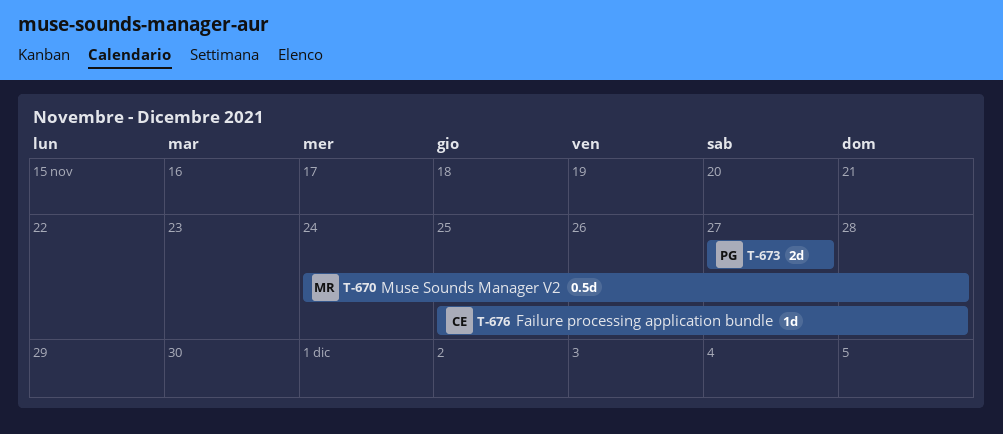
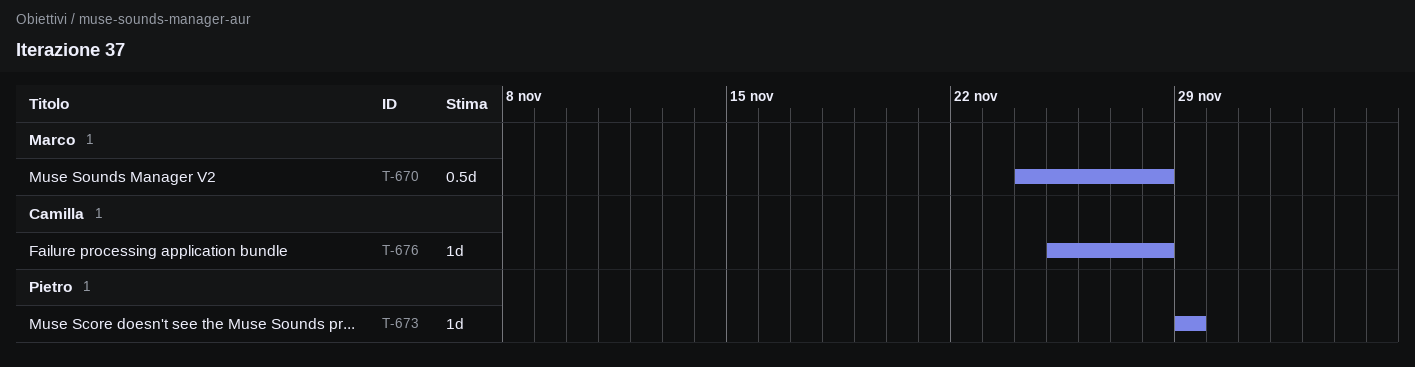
T-673, estimate: 2d -> 1d
T-673, start: Nov 27 -> Nov 29
T-673, due: Nov 27 -> Nov 29

